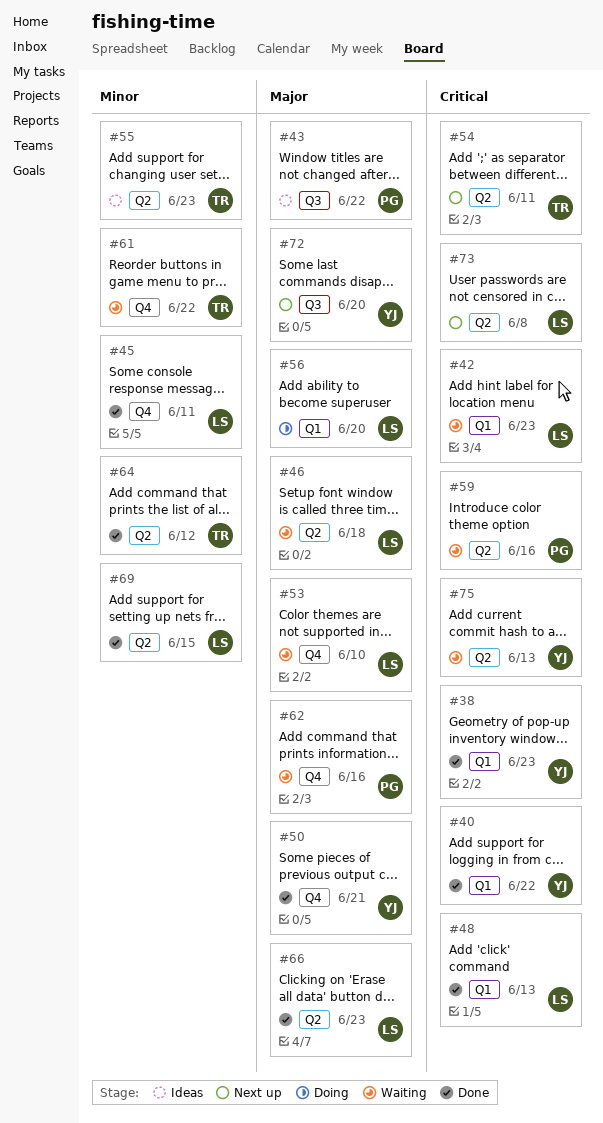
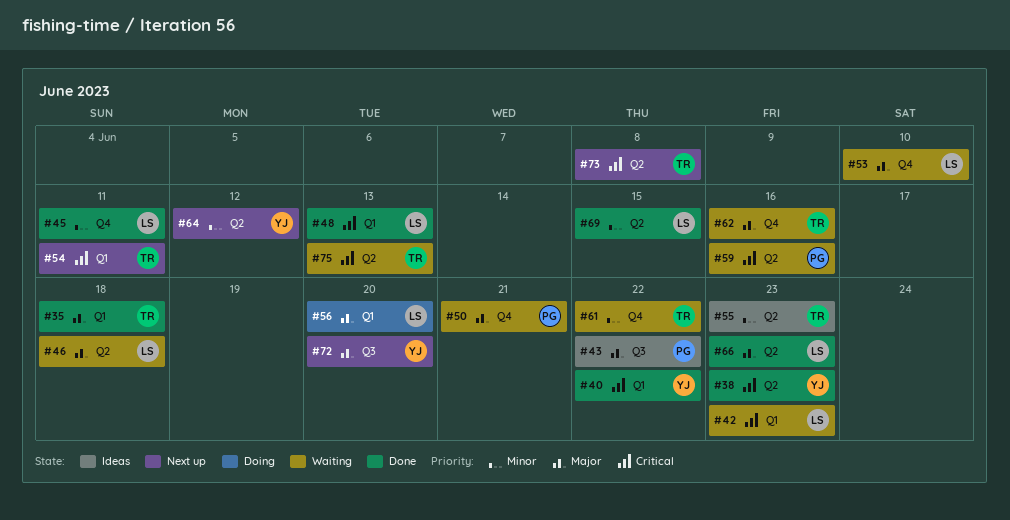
#35: none -> present
#38, label: Q1 -> Q2
#50, status: Done -> Waiting
#50, owner: YJ -> PG
#54, label: Q2 -> Q1
#62, owner: PG -> TR
#64, status: Done -> Next up
#64, owner: TR -> YJ
#73, owner: LS -> TR
#75, owner: YJ -> TR

